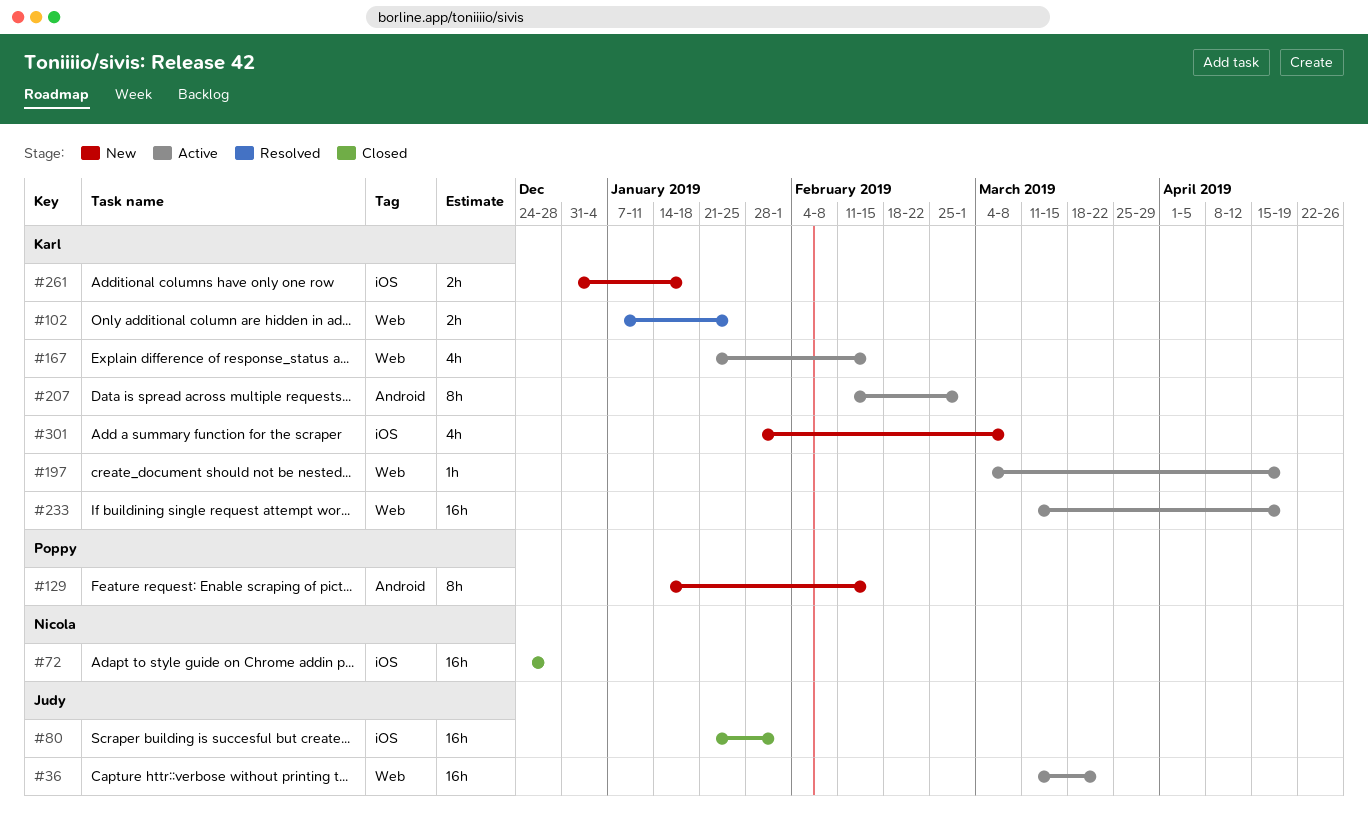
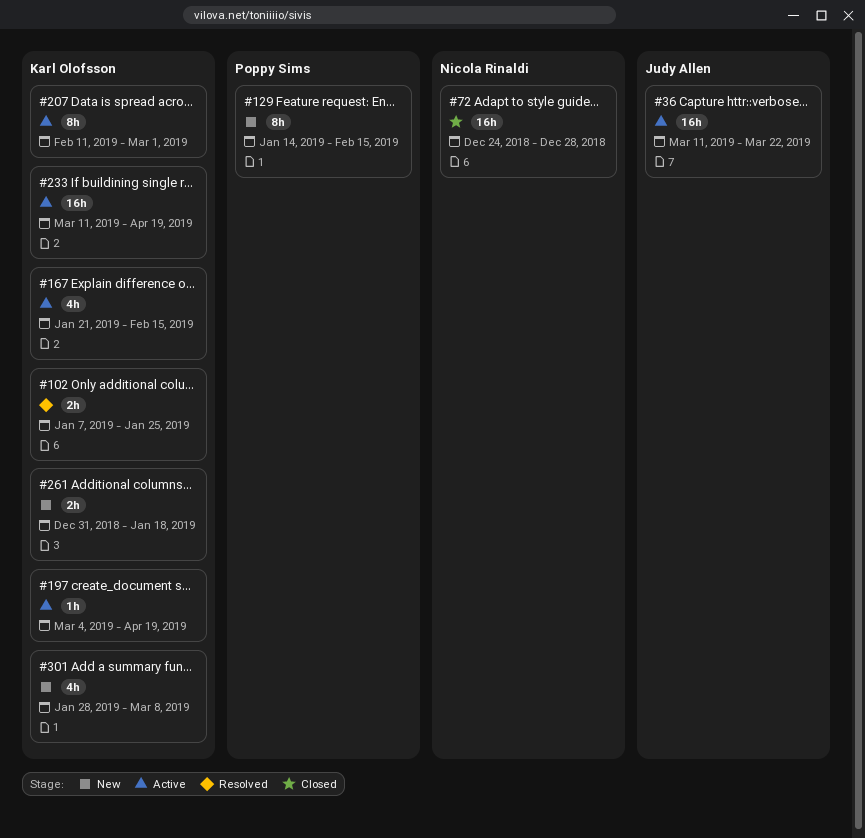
#80: present -> none

